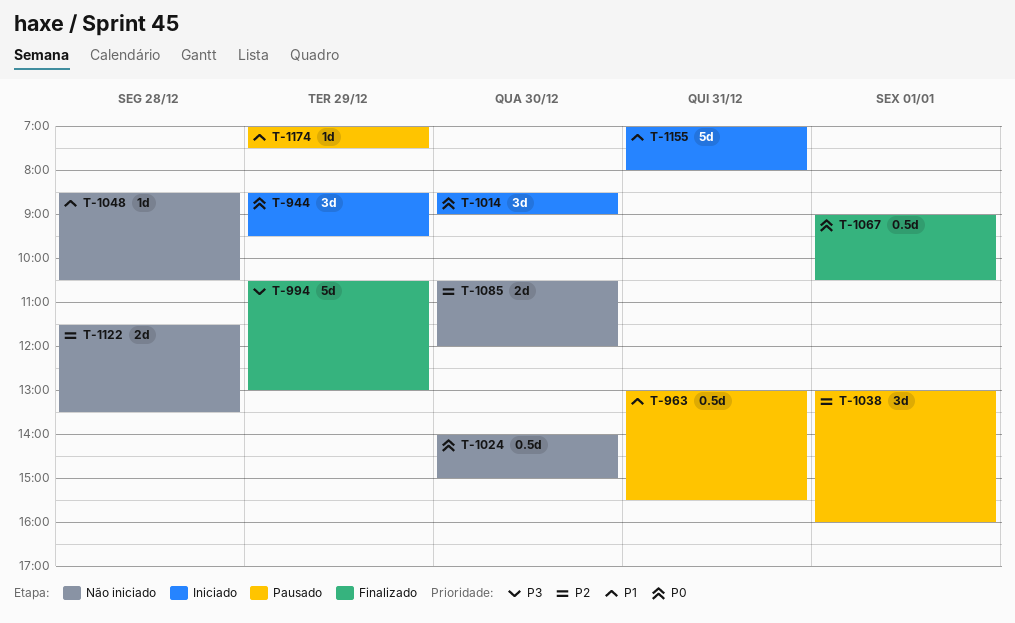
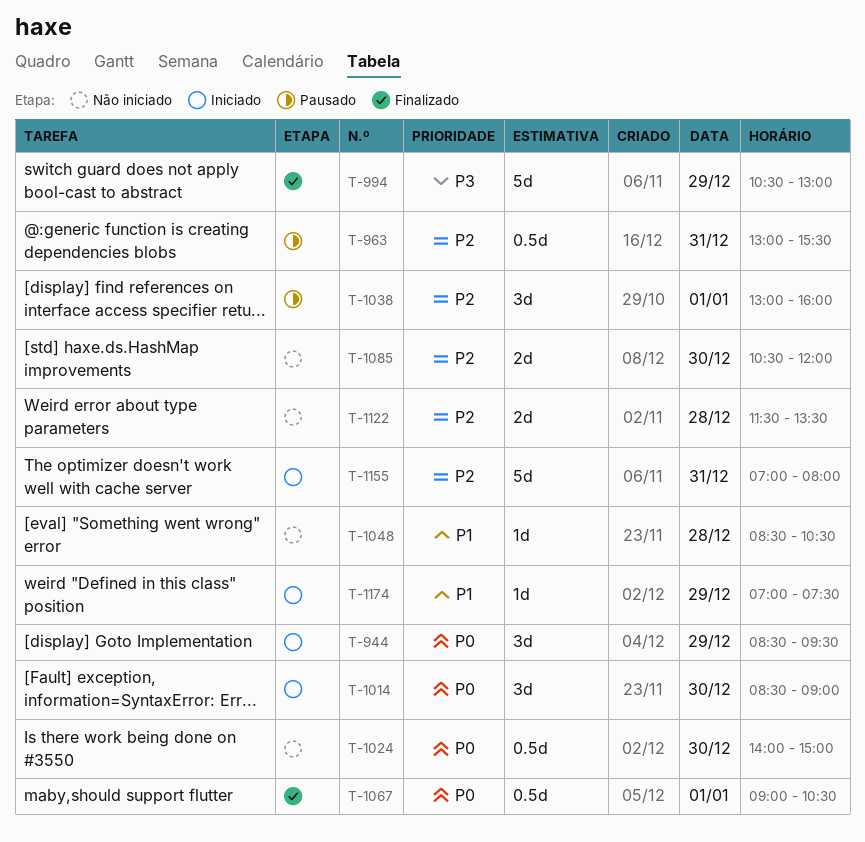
T-963, priority: P1 -> P2
T-1155, priority: P1 -> P2
T-1174, status: Pausado -> Iniciado

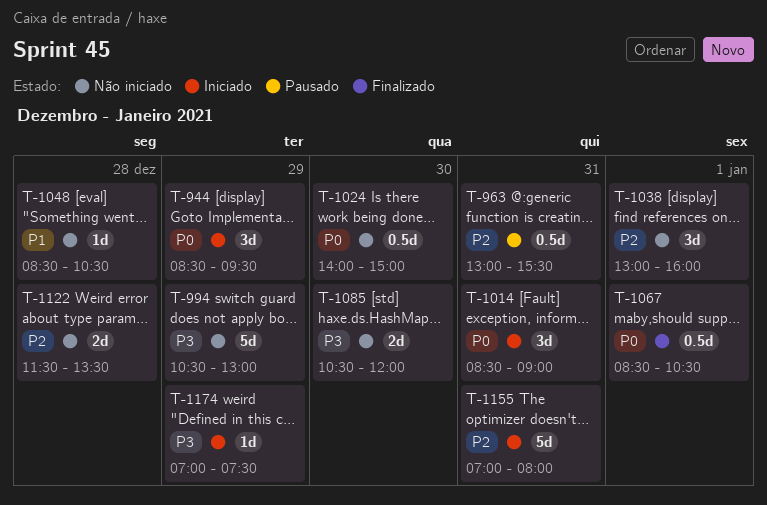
T-994, status: Finalizado -> Não iniciado
T-1014, day: Dec 30 -> Dec 31
T-1038, status: Pausado -> Não iniciado
T-1067, begins: 09:00 -> 08:30
T-1085, priority: P2 -> P3
T-1174, priority: P1 -> P3

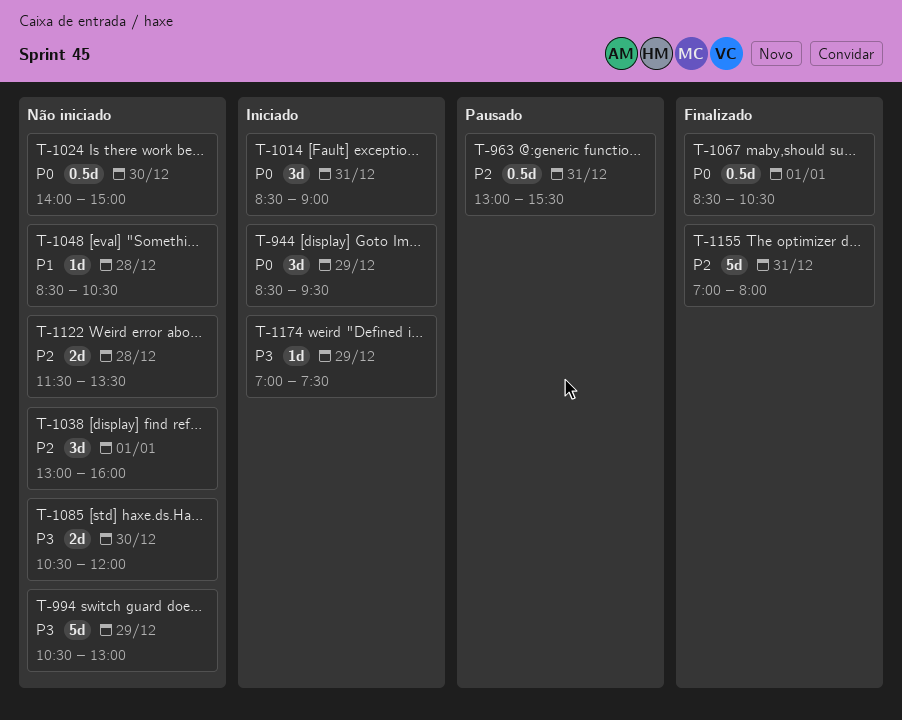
T-1155, status: Iniciado -> Finalizado

